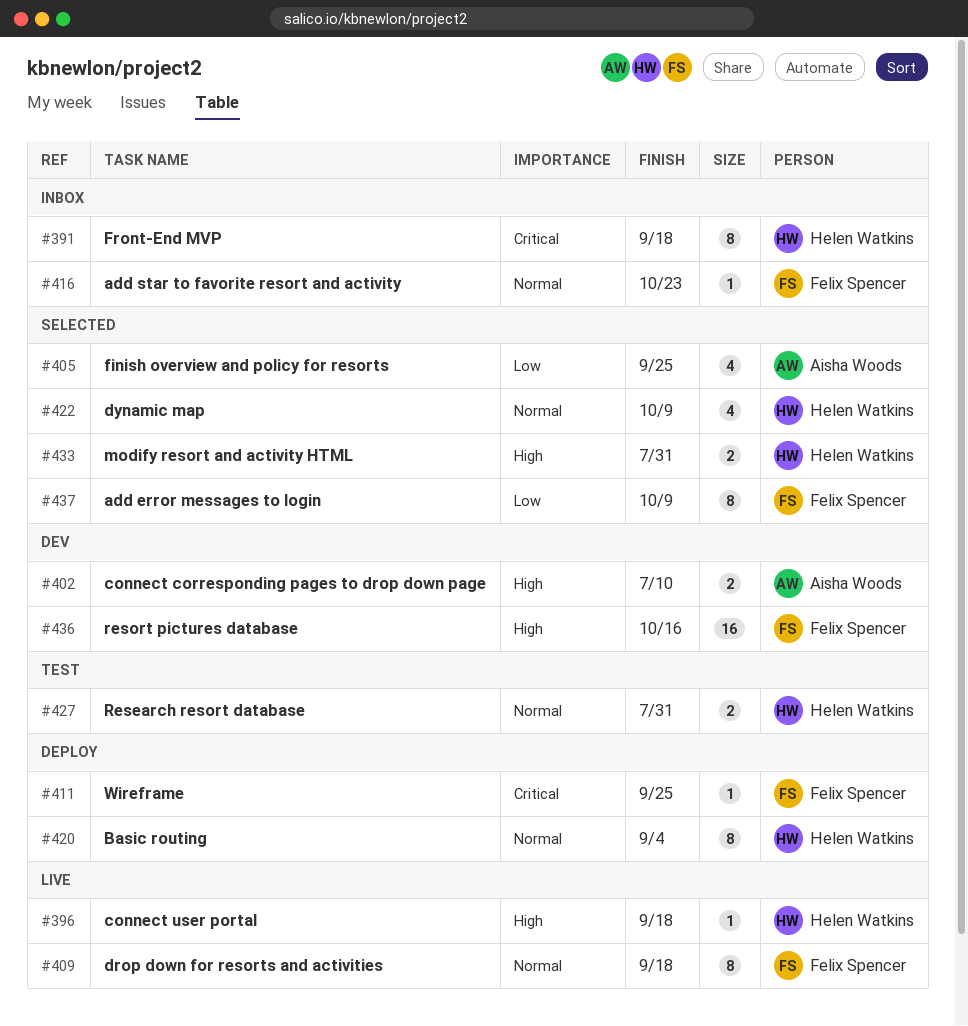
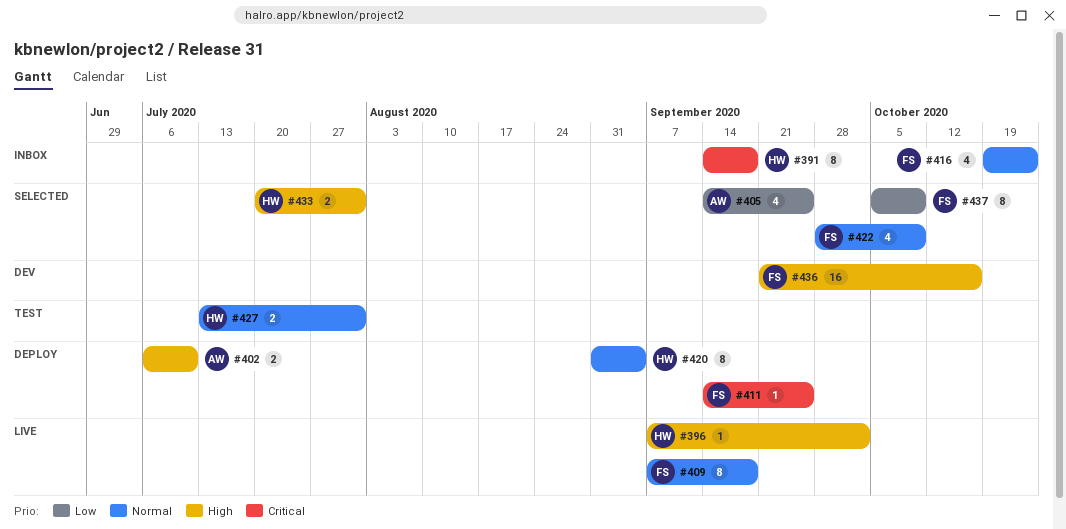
#396, due: Sep 18 -> Oct 2
#402, status: Dev -> Deploy
#416, estimate: 1 -> 4
#422, owner: Helen Watkins -> Felix Spencer

